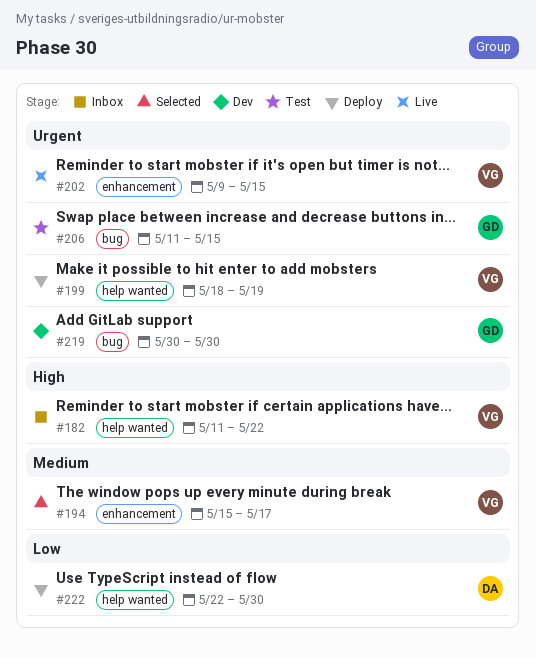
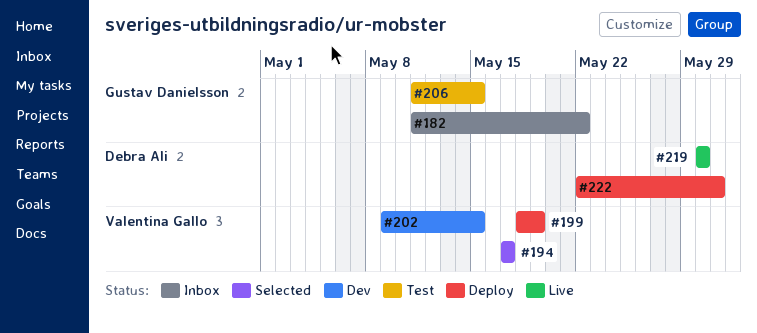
#182, owner: Valentina Gallo -> Gustav Danielsson
#194, start: May 15 -> May 17
#202, status: Live -> Dev
#219, status: Dev -> Live
#219, owner: Gustav Danielsson -> Debra Ali
#222, due: May 30 -> May 31

